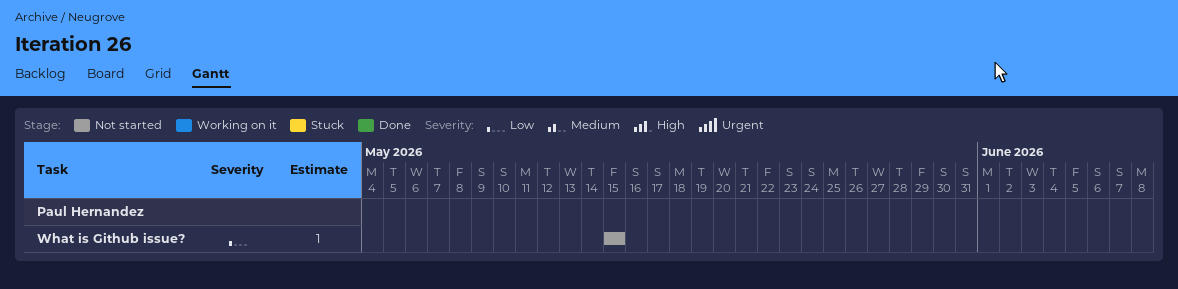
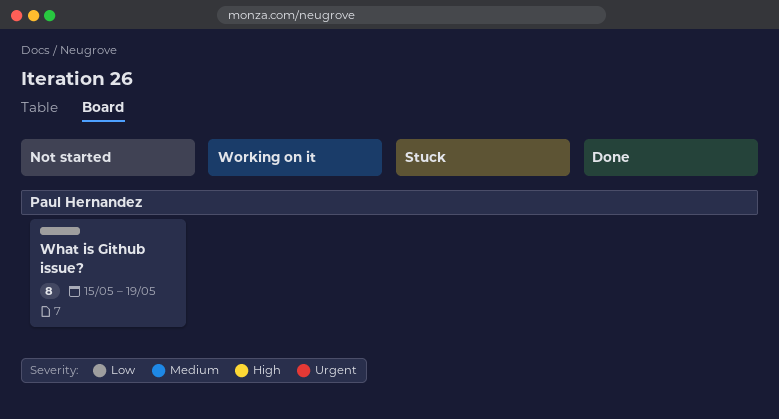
What is Github issue?, estimate: 1 -> 8
What is Github issue?, due: May 15 -> May 19

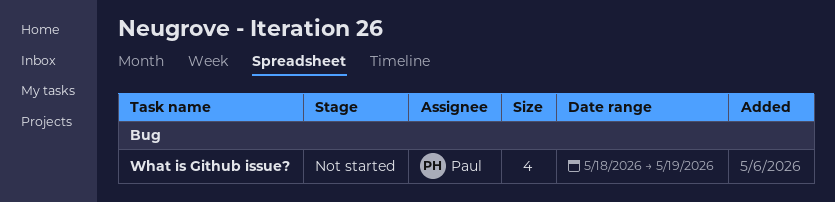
What is Github issue?, estimate: 8 -> 4
What is Github issue?, start: May 15 -> May 18

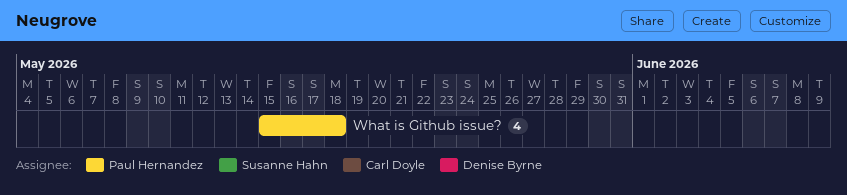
What is Github issue?, start: May 18 -> May 15
What is Github issue?, due: May 19 -> May 18

